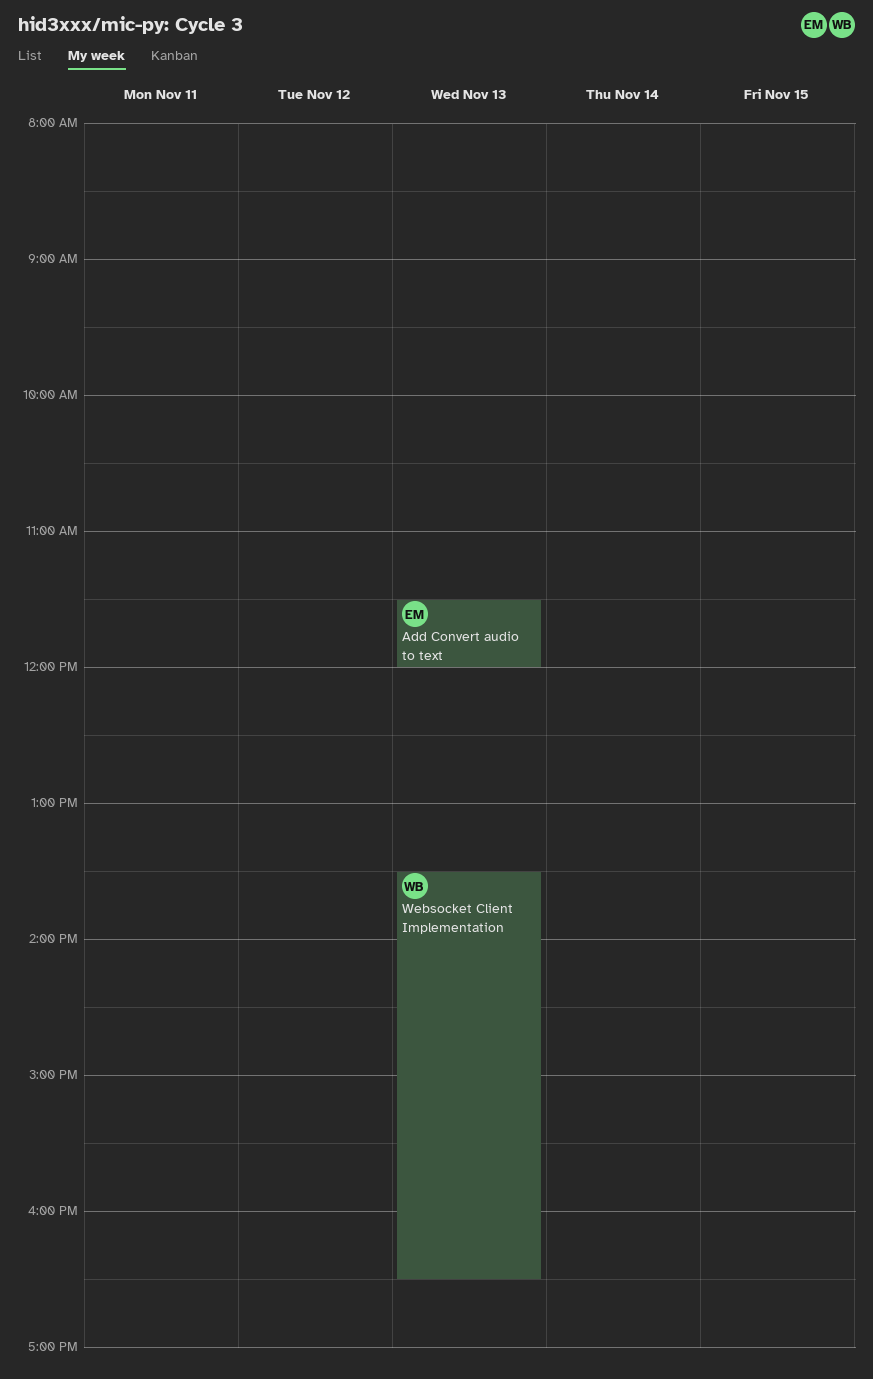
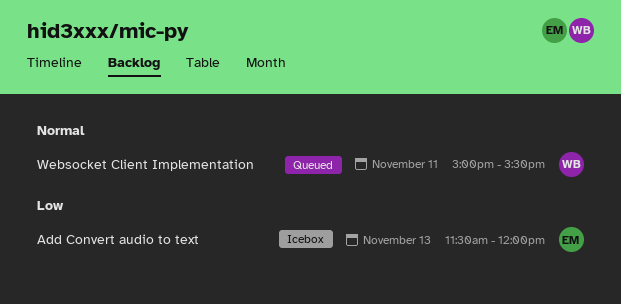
Websocket Client Implementation, day: Nov 13 -> Nov 11
Websocket Client Implementation, begins: 13:30 -> 15:00
Websocket Client Implementation, ends: 16:30 -> 15:30

